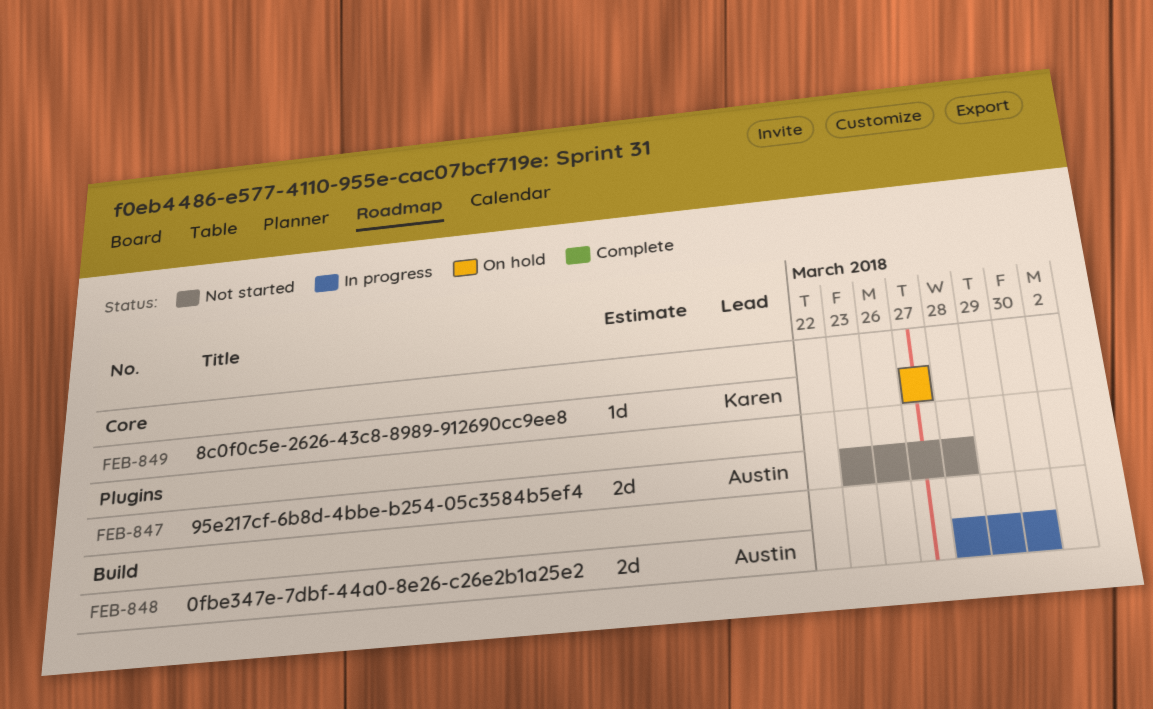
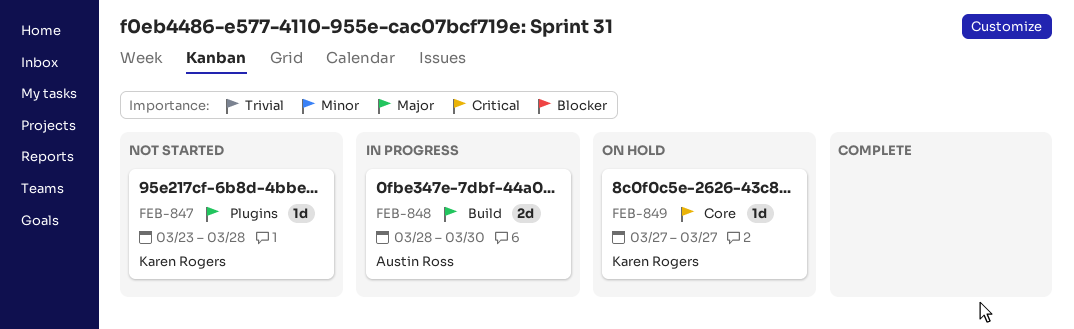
FEB-847, owner: Austin Ross -> Karen Rogers
FEB-847, estimate: 2d -> 1d

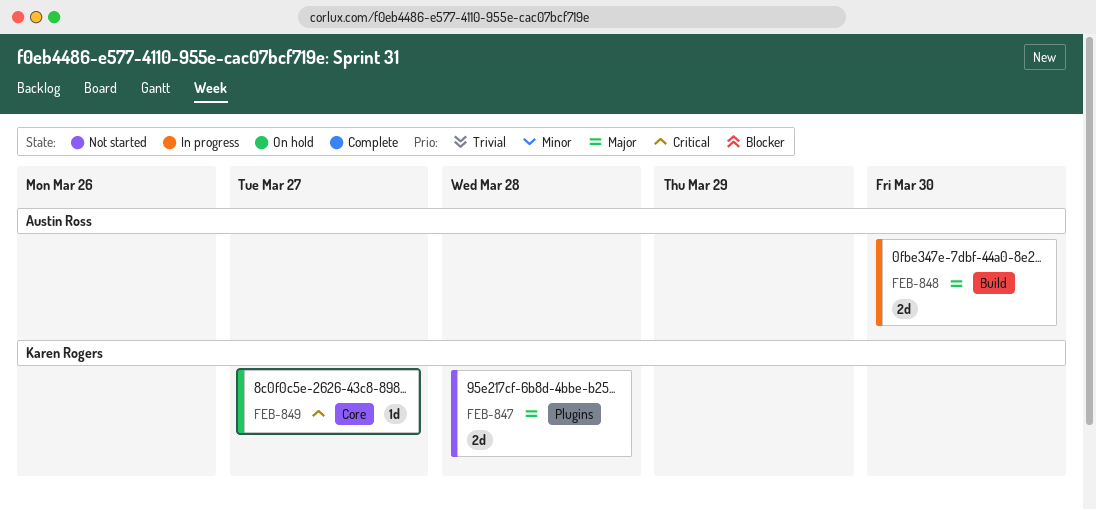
FEB-847, estimate: 1d -> 2d

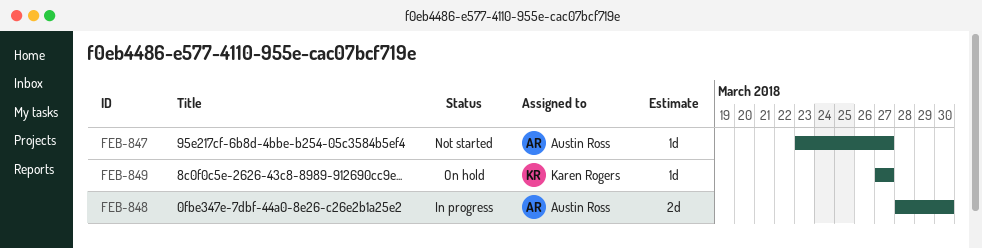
FEB-847, owner: Karen Rogers -> Austin Ross
FEB-847, estimate: 2d -> 1d
FEB-847, due: Mar 28 -> Mar 27

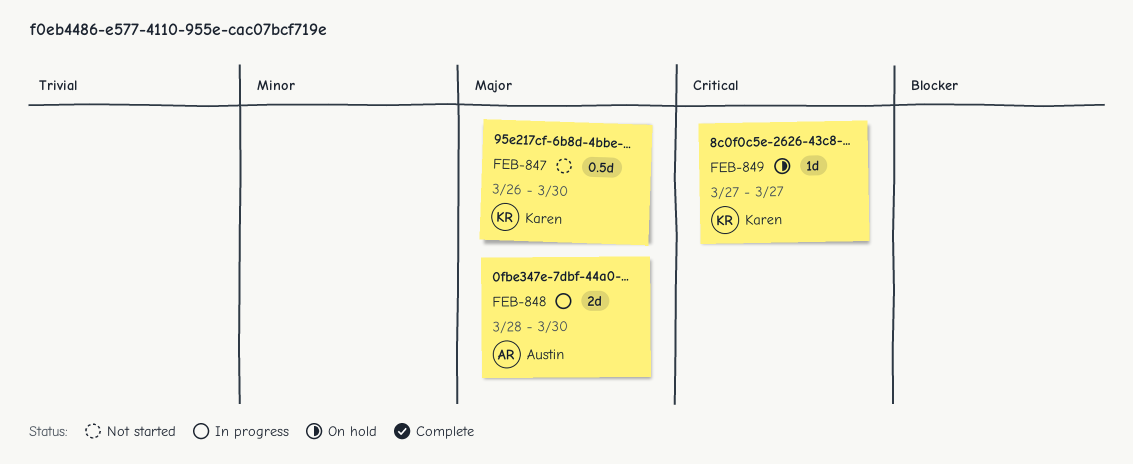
FEB-847, owner: Austin Ross -> Karen Rogers
FEB-847, estimate: 1d -> 0.5d
FEB-847, start: Mar 23 -> Mar 26
FEB-847, due: Mar 27 -> Mar 30

